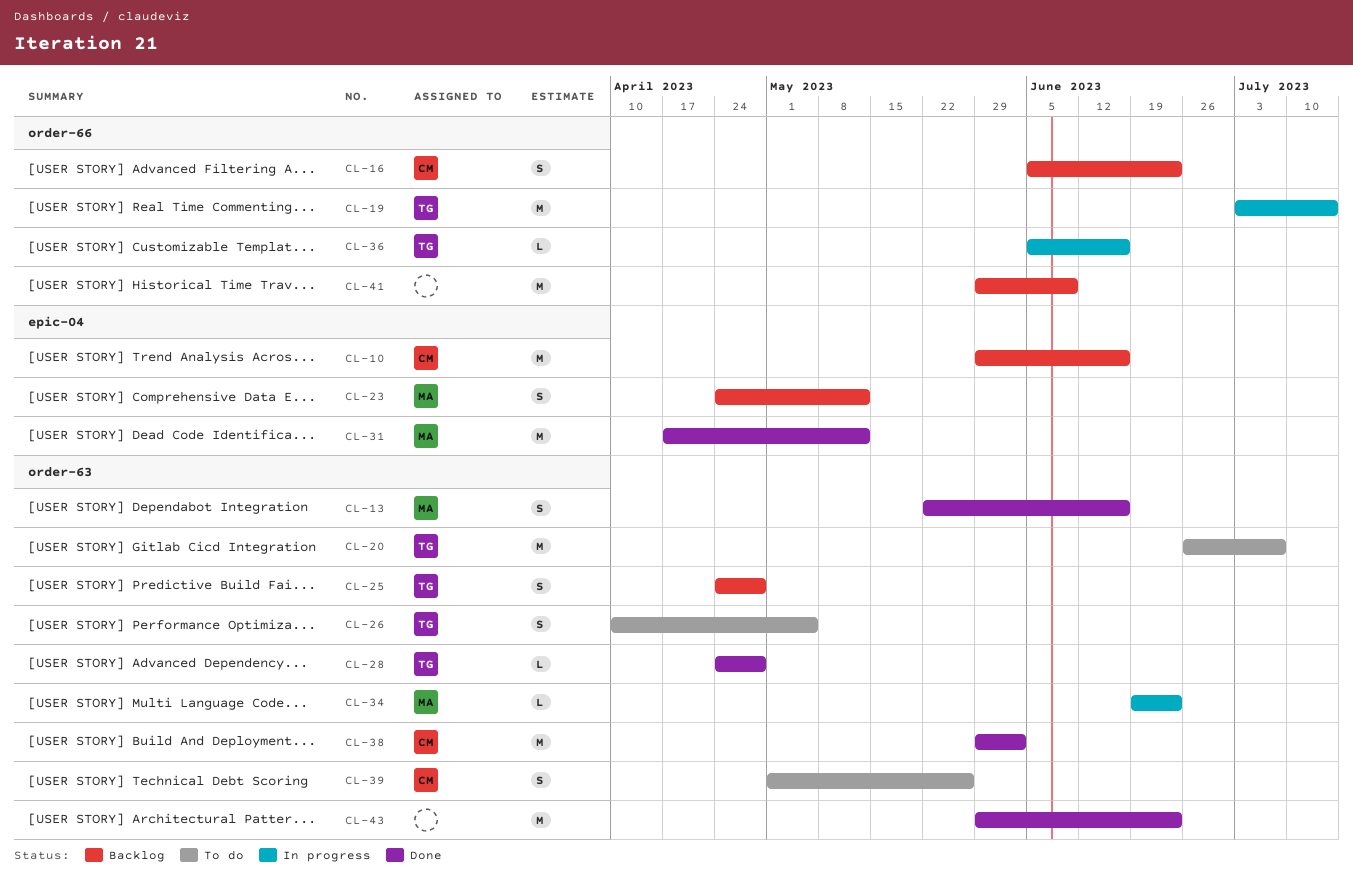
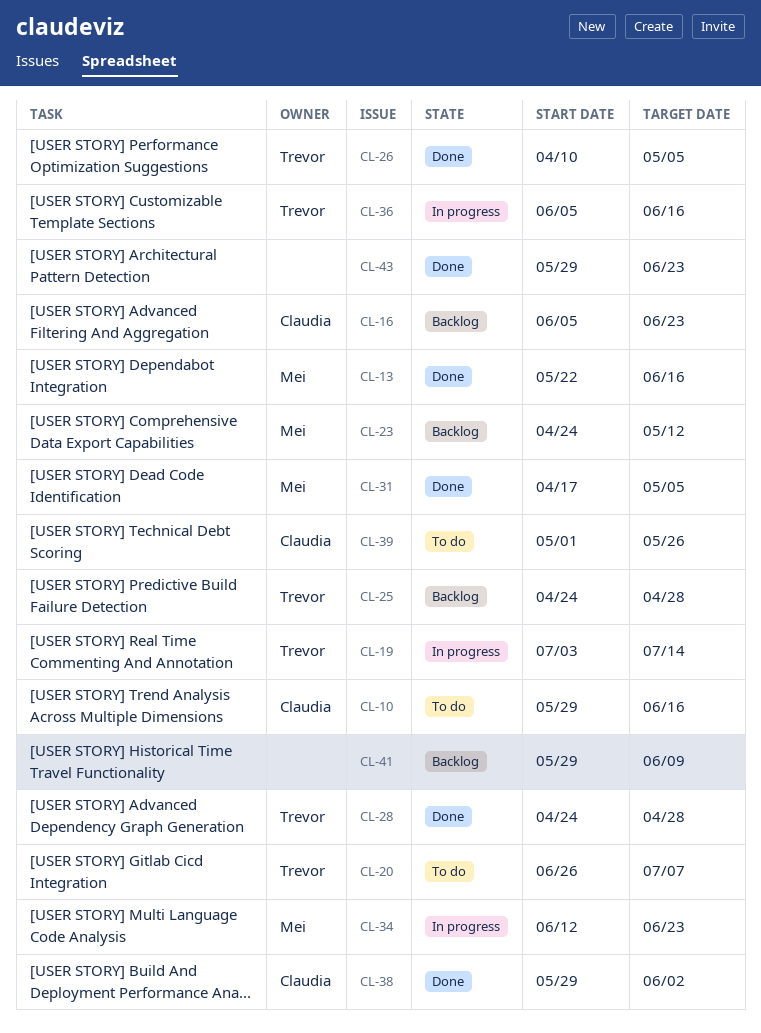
CL-10, status: Backlog -> To do
CL-26, status: To do -> Done
CL-31, due: May 12 -> May 5
CL-34, start: Jun 19 -> Jun 12

